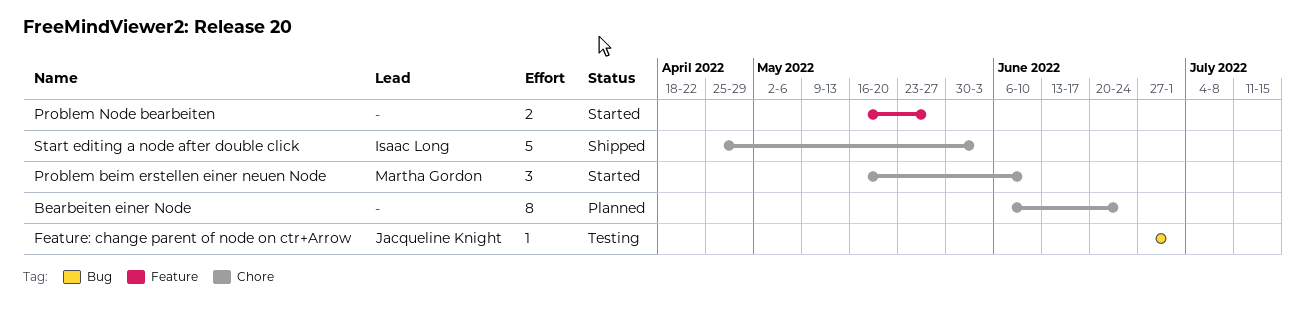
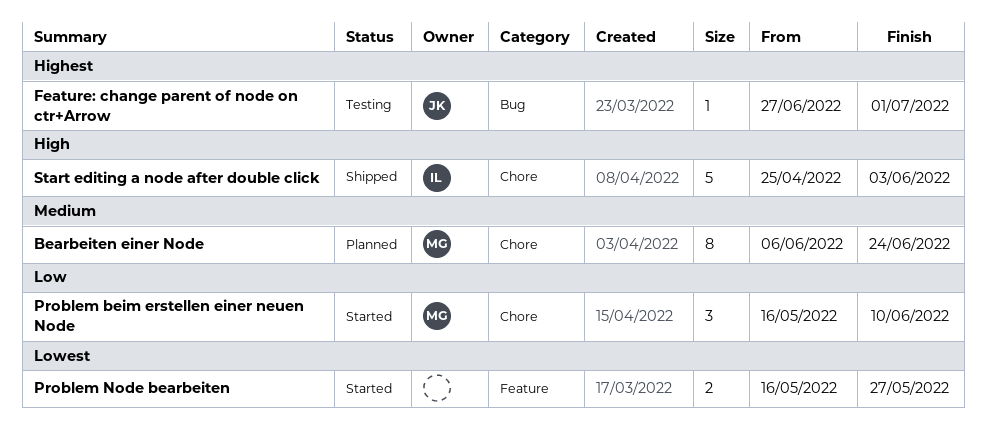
Bearbeiten einer Node, owner: none -> Martha Gordon

